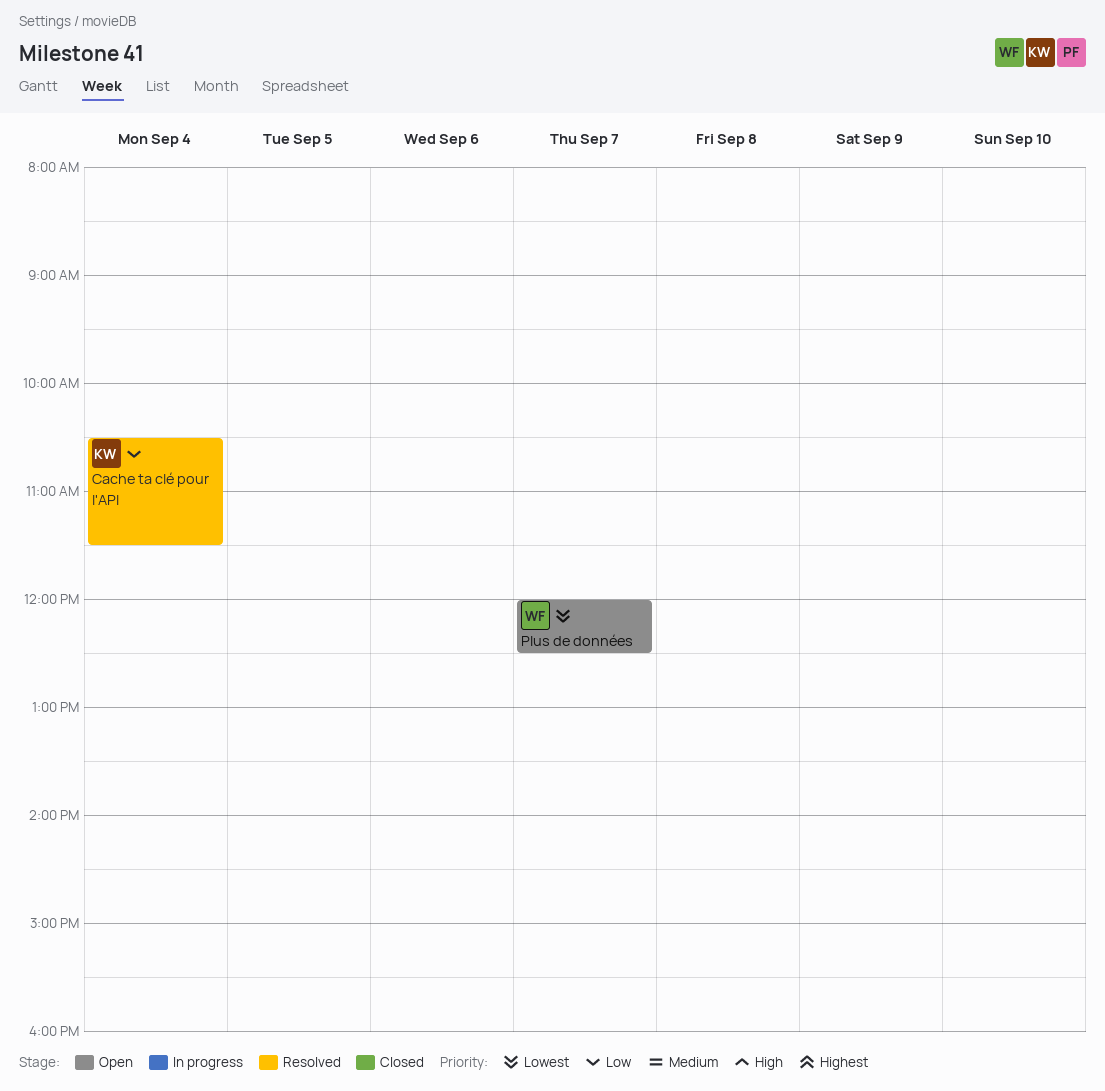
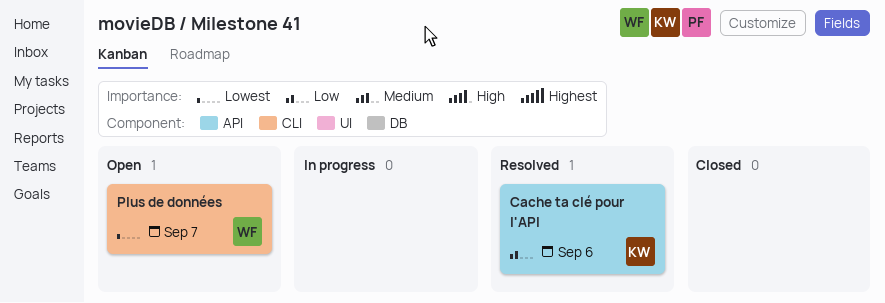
Cache ta clé pour l'API, day: Sep 4 -> Sep 6

